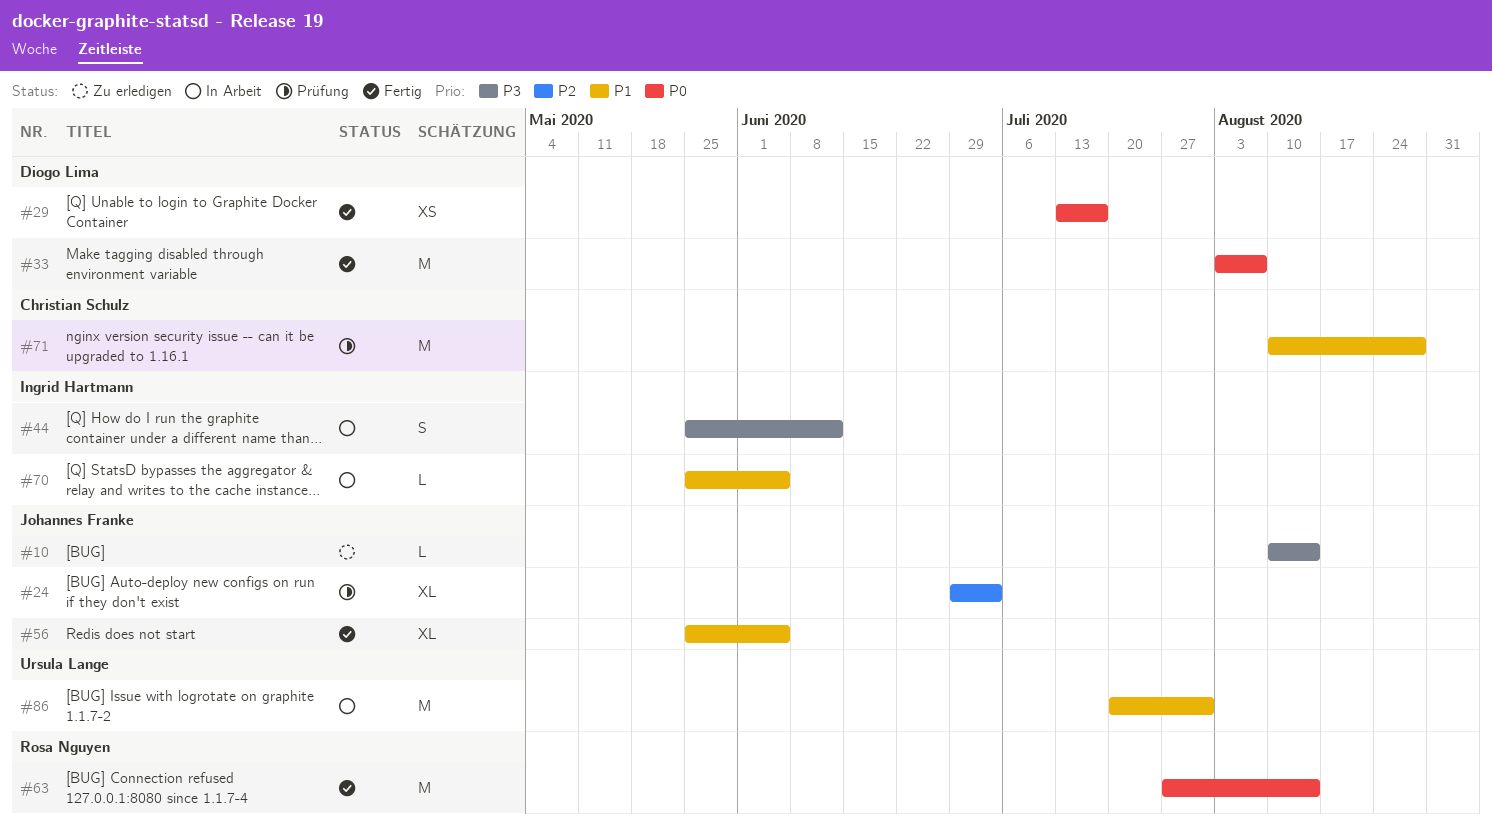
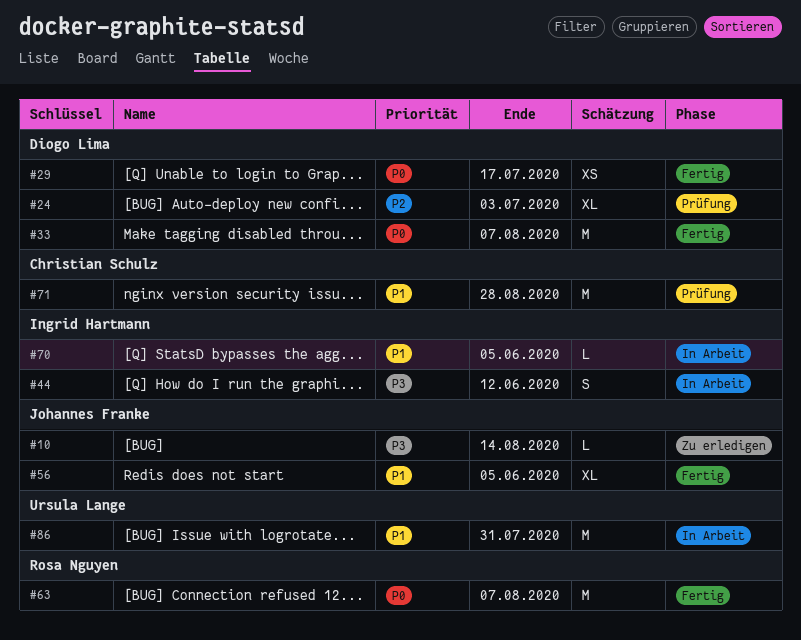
#24, owner: Johannes Franke -> Diogo Lima
#63, due: Aug 14 -> Aug 7

